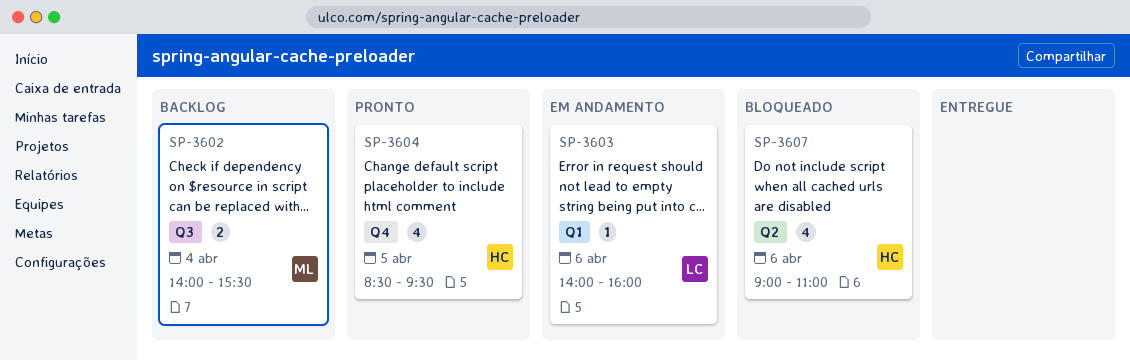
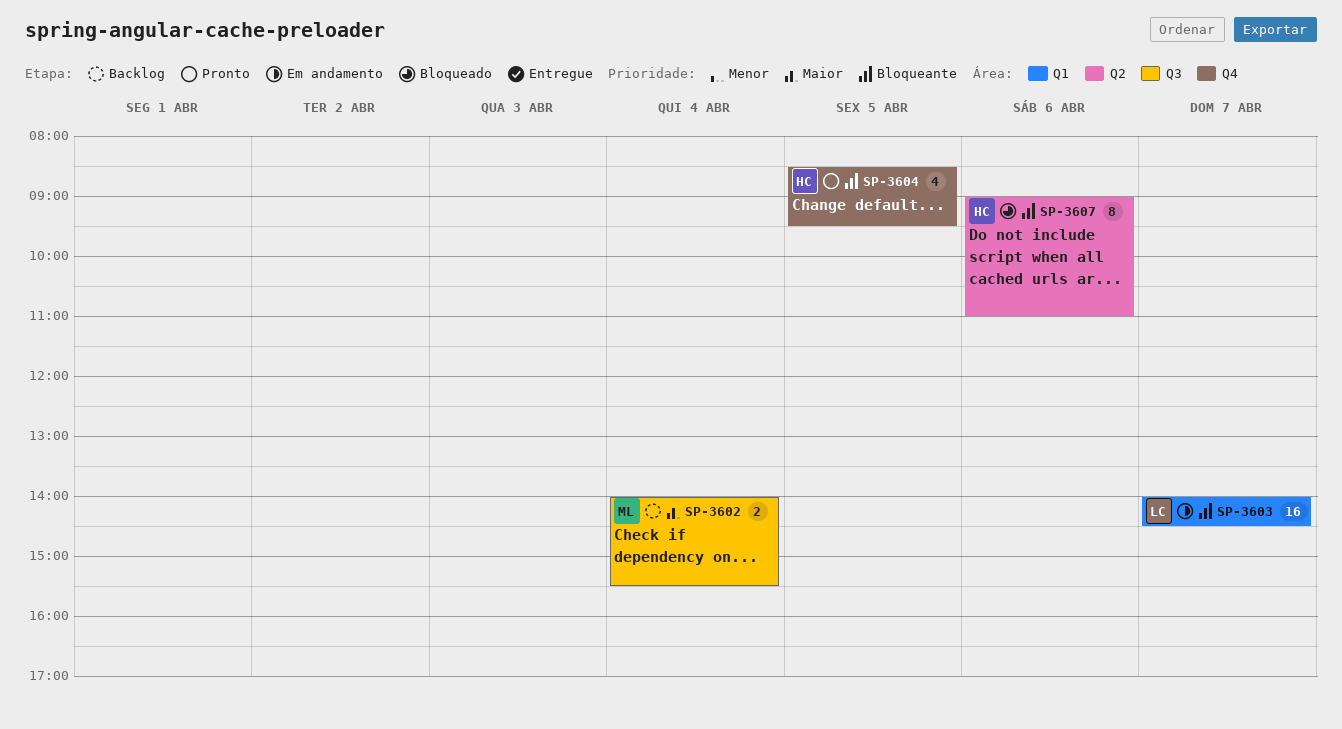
SP-3603, estimate: 1 -> 16
SP-3603, day: Apr 6 -> Apr 7
SP-3603, ends: 16:00 -> 14:30
SP-3607, estimate: 4 -> 8

